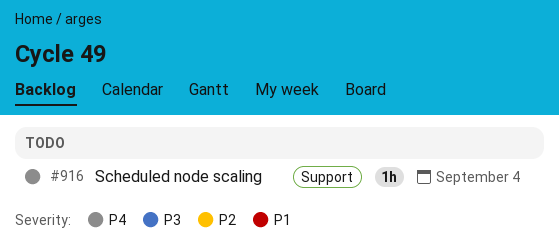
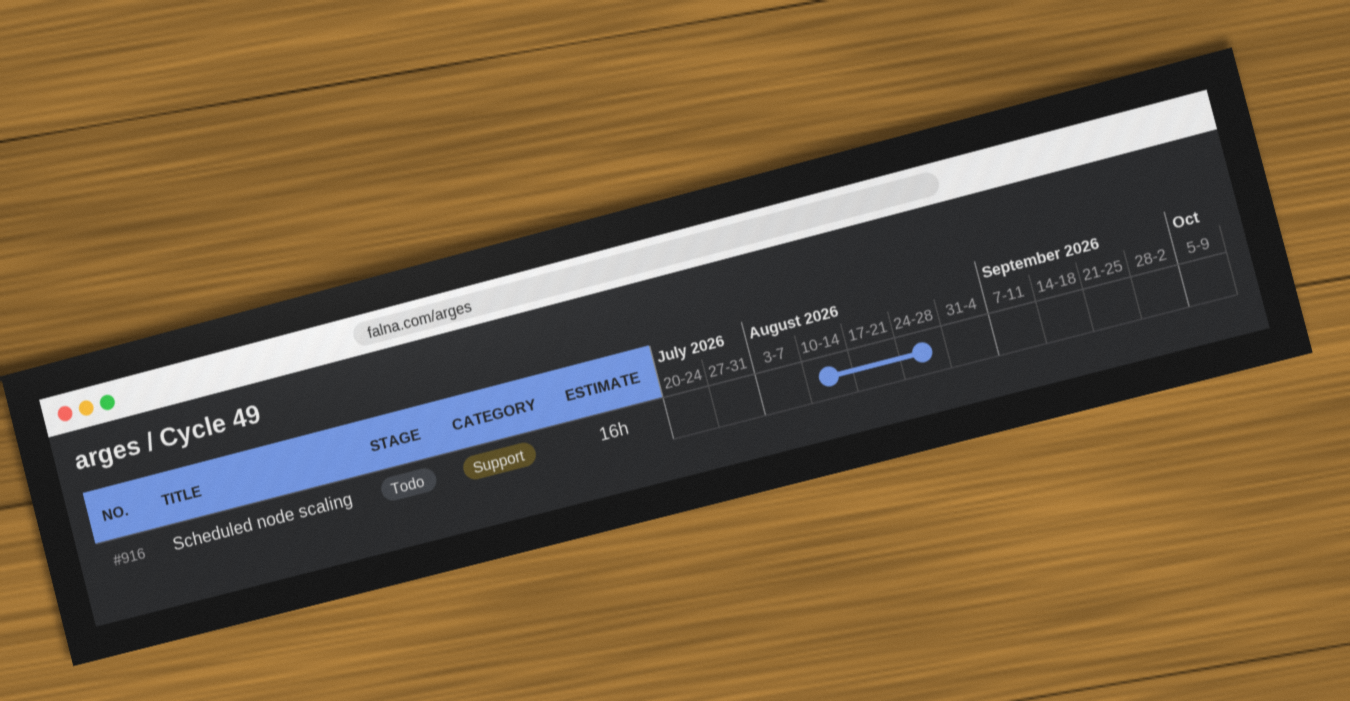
#916, estimate: 1h -> 16h
#916, due: Sep 4 -> Aug 28

